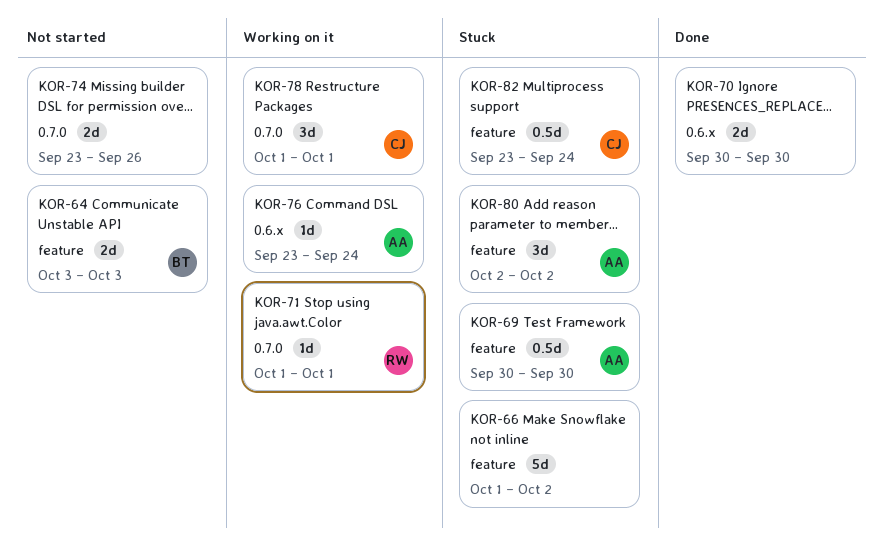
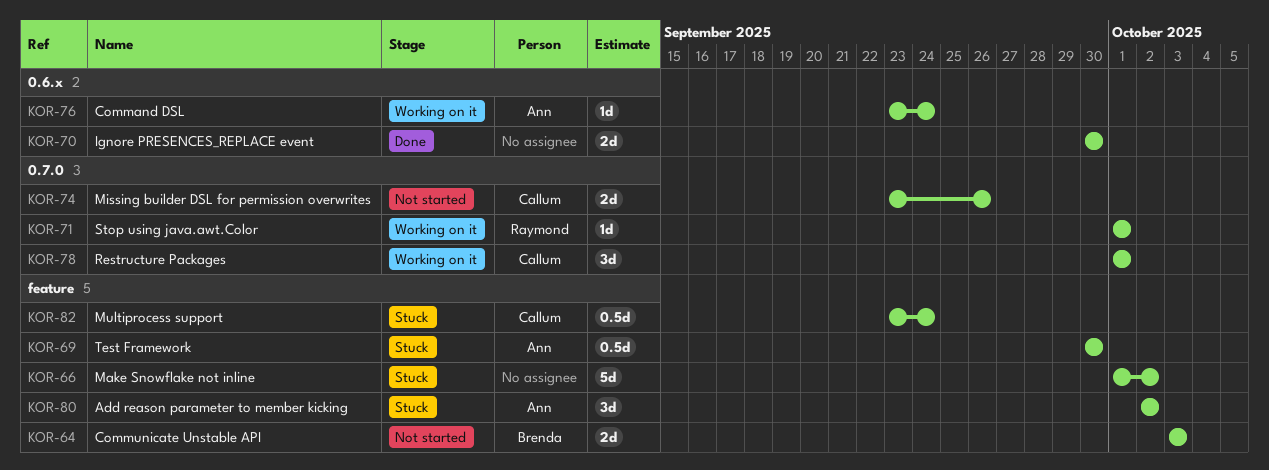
KOR-74, owner: none -> Callum

